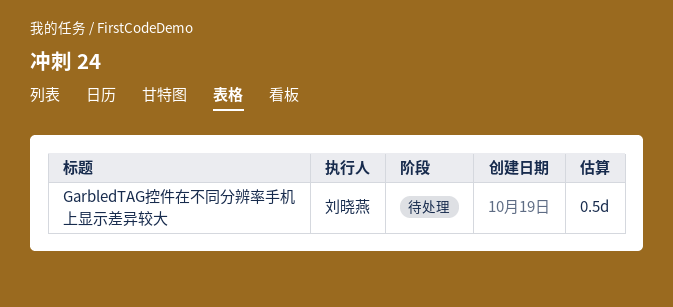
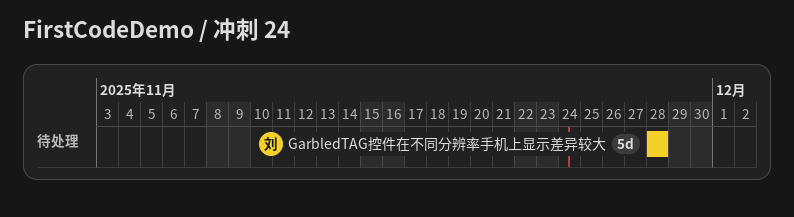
GarbledTAG控件在不同分辨率手机上显示差异较大, estimate: 0.5d -> 5d

